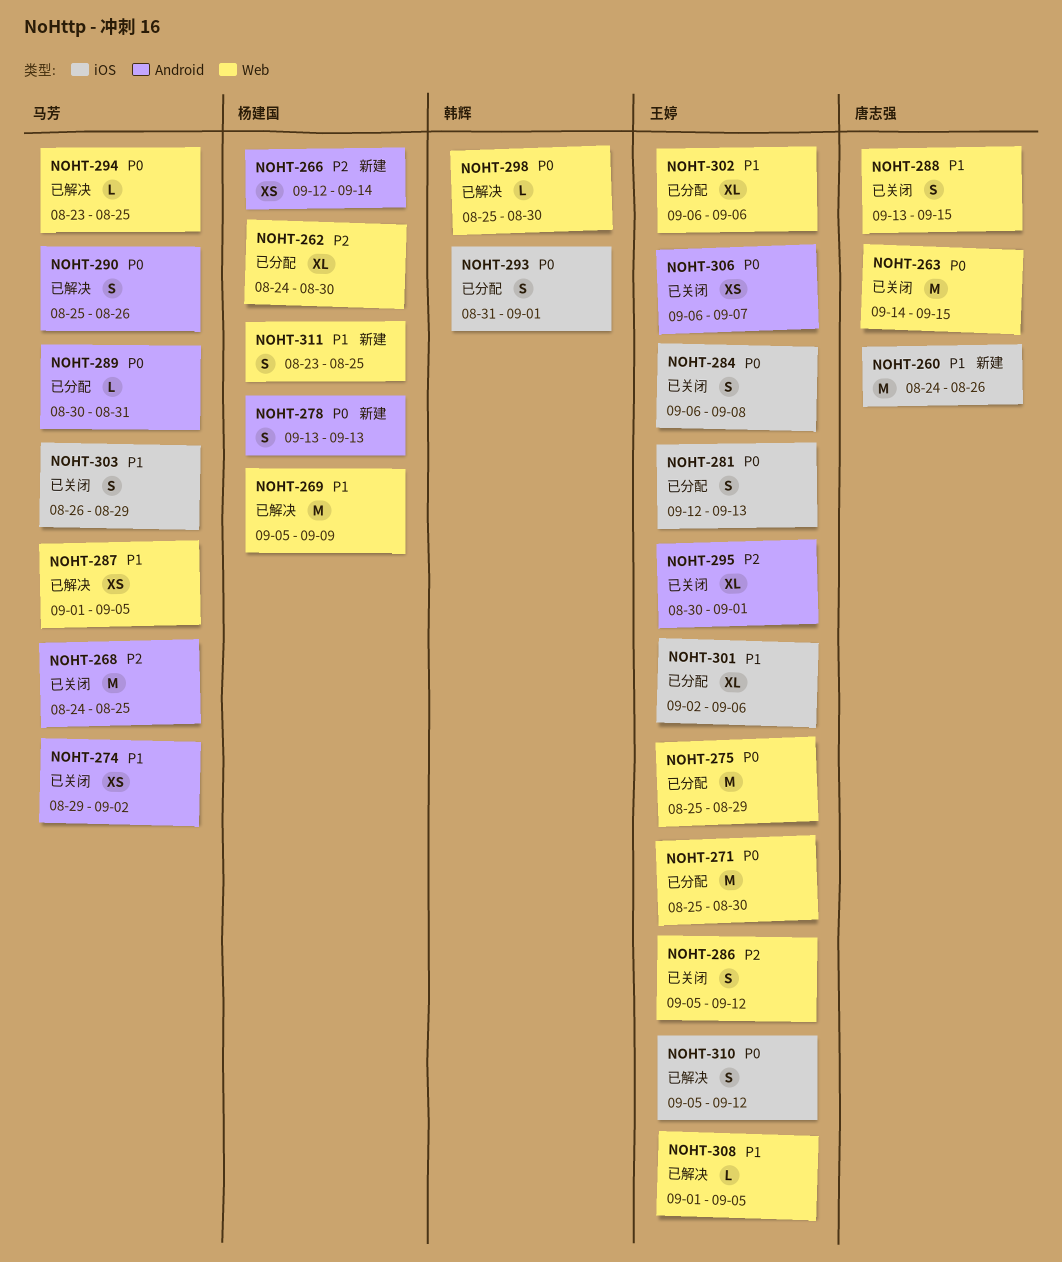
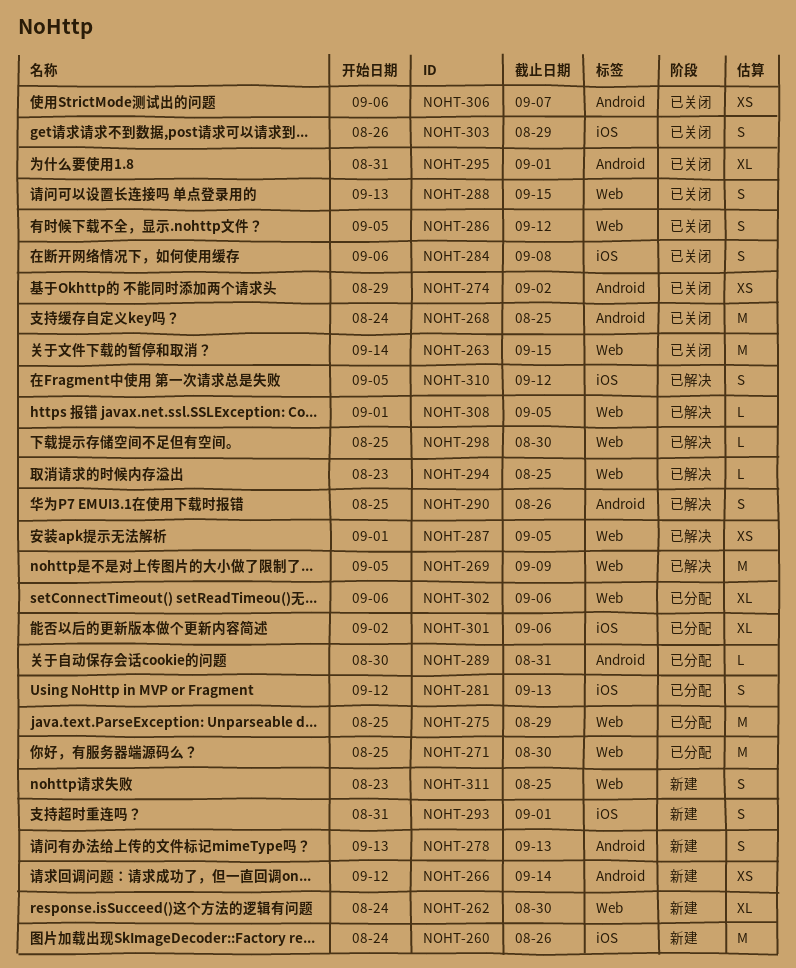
NOHT-262, status: 已分配 -> 新建
NOHT-293, status: 已分配 -> 新建
NOHT-295, start: Aug 30 -> Aug 31

